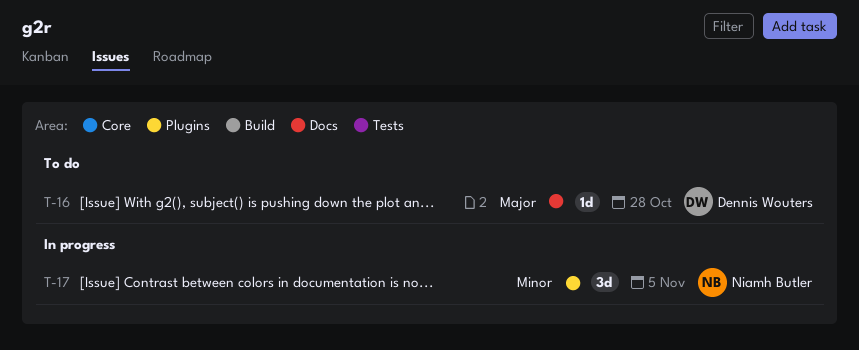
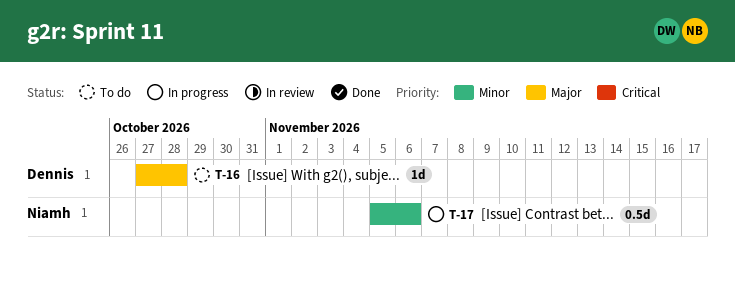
T-17, estimate: 3d -> 0.5d
T-17, due: Nov 5 -> Nov 6

